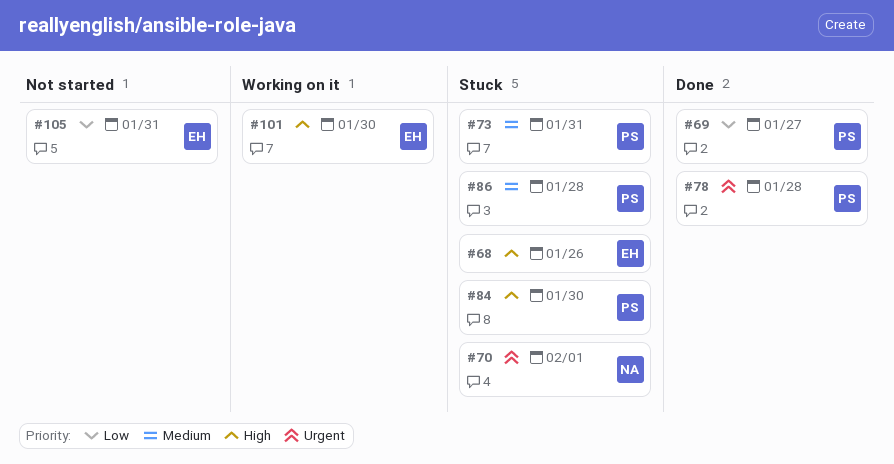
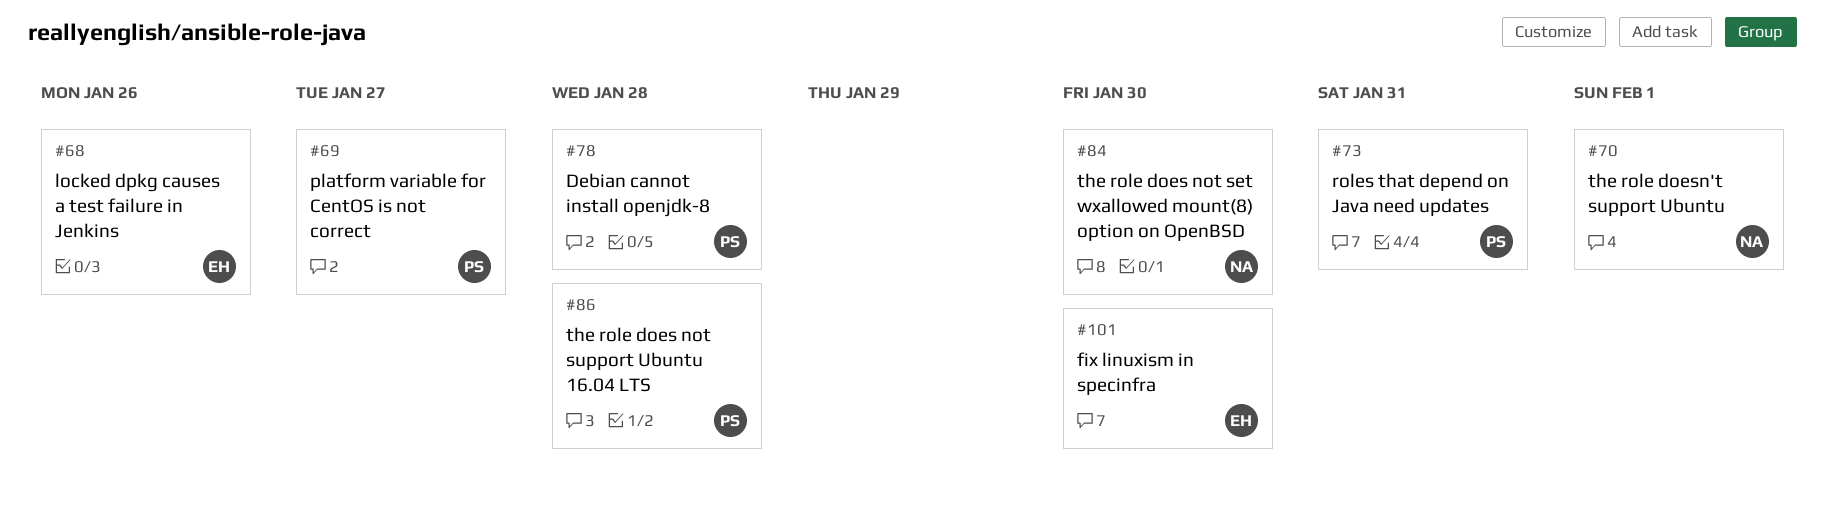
#84, owner: PS -> NA
#105: present -> none

